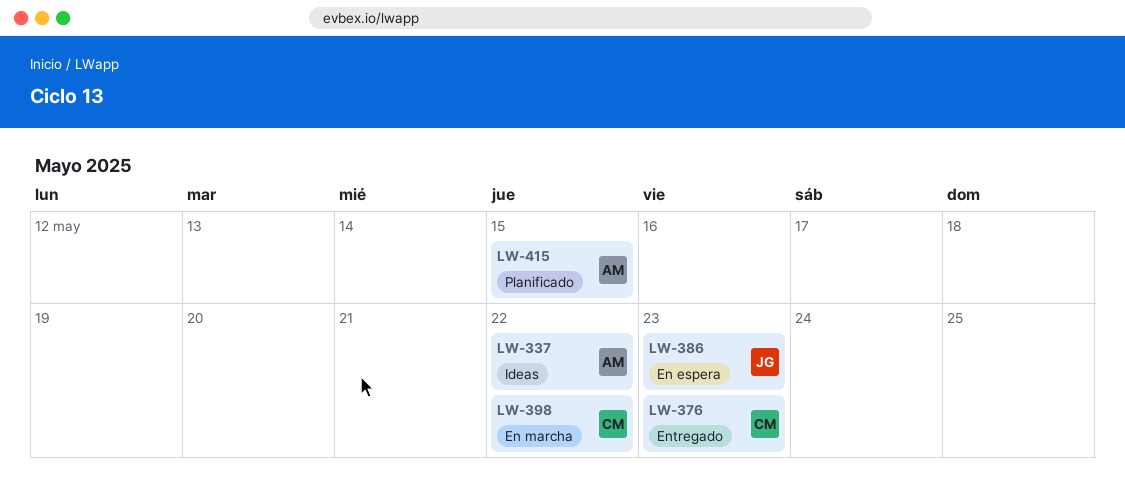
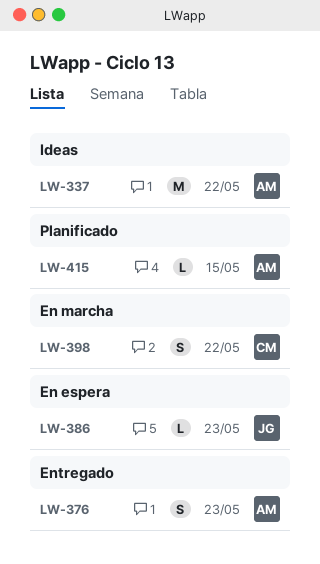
LW-376, owner: CM -> AM

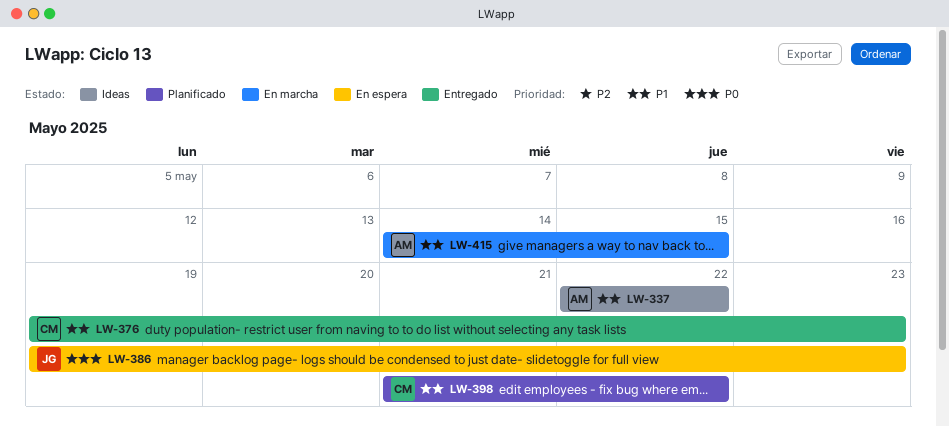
LW-376, owner: AM -> CM
LW-398, status: En marcha -> Planificado
LW-415, status: Planificado -> En marcha

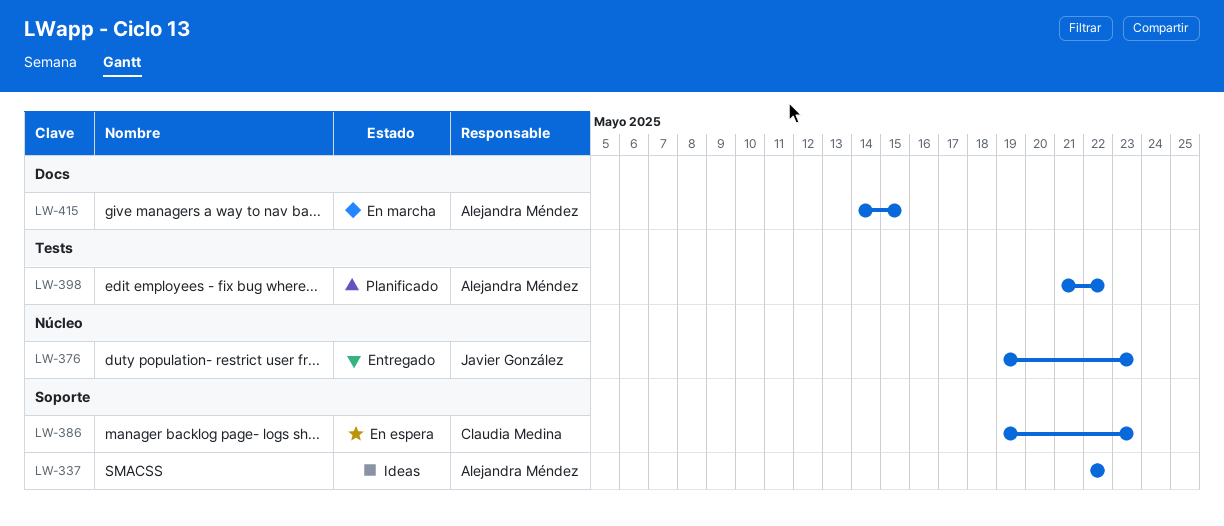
LW-376, owner: Claudia Medina -> Javier González
LW-386, owner: Javier González -> Claudia Medina
LW-398, owner: Claudia Medina -> Alejandra Méndez

